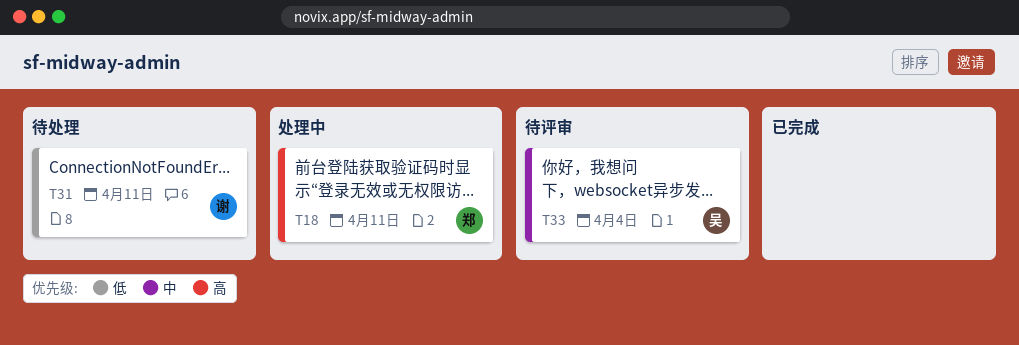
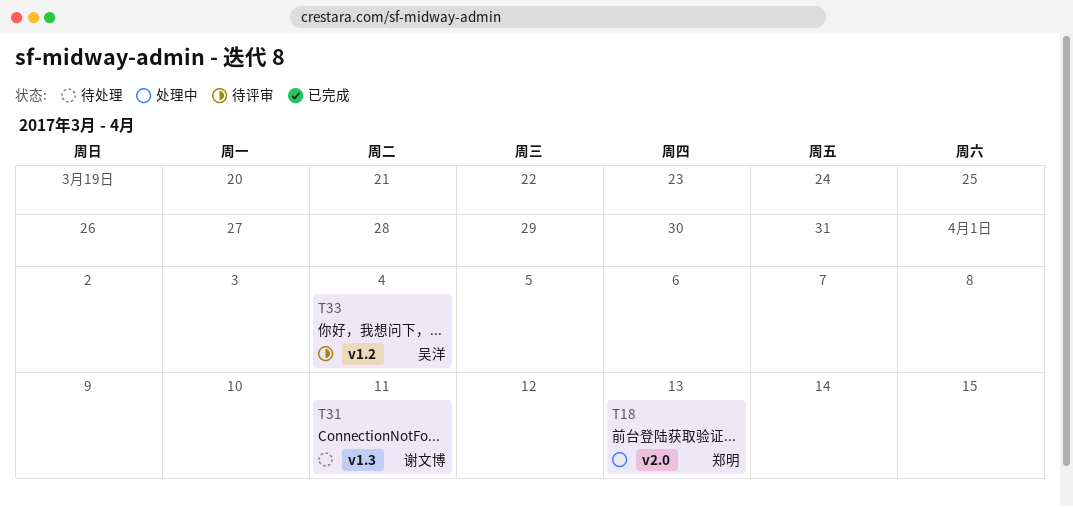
T18, due: Apr 11 -> Apr 13

